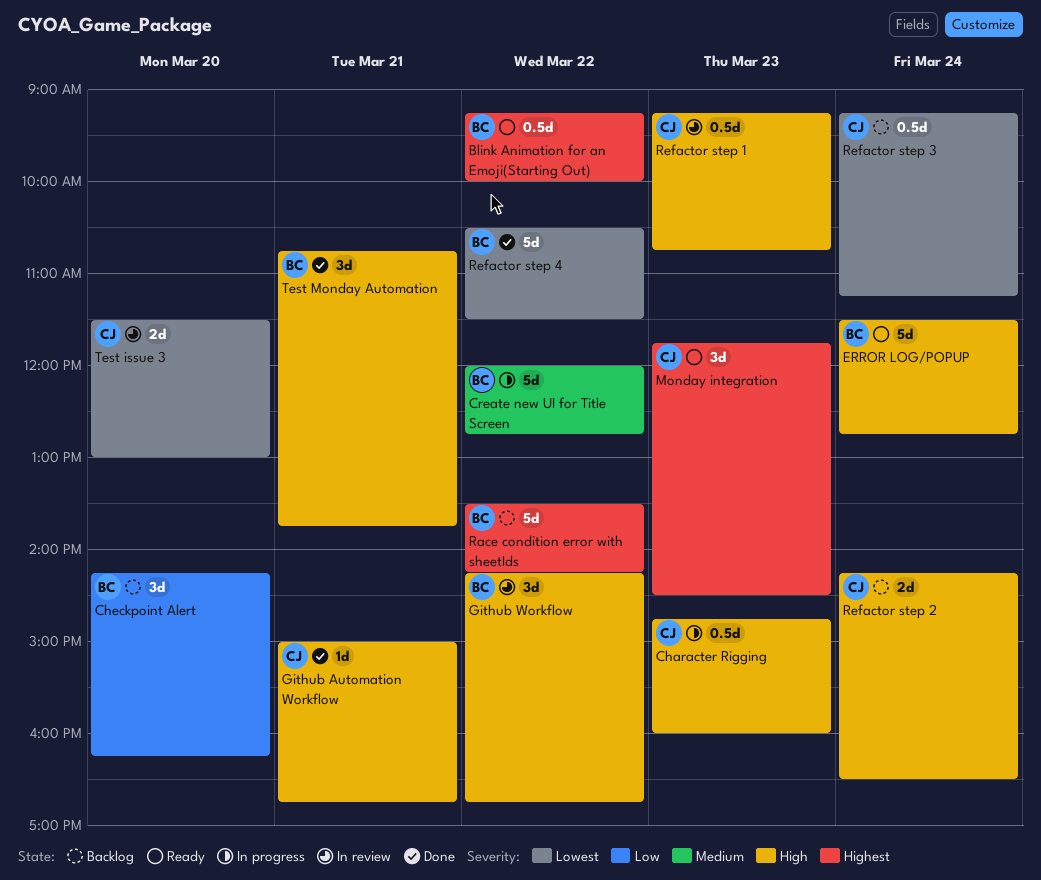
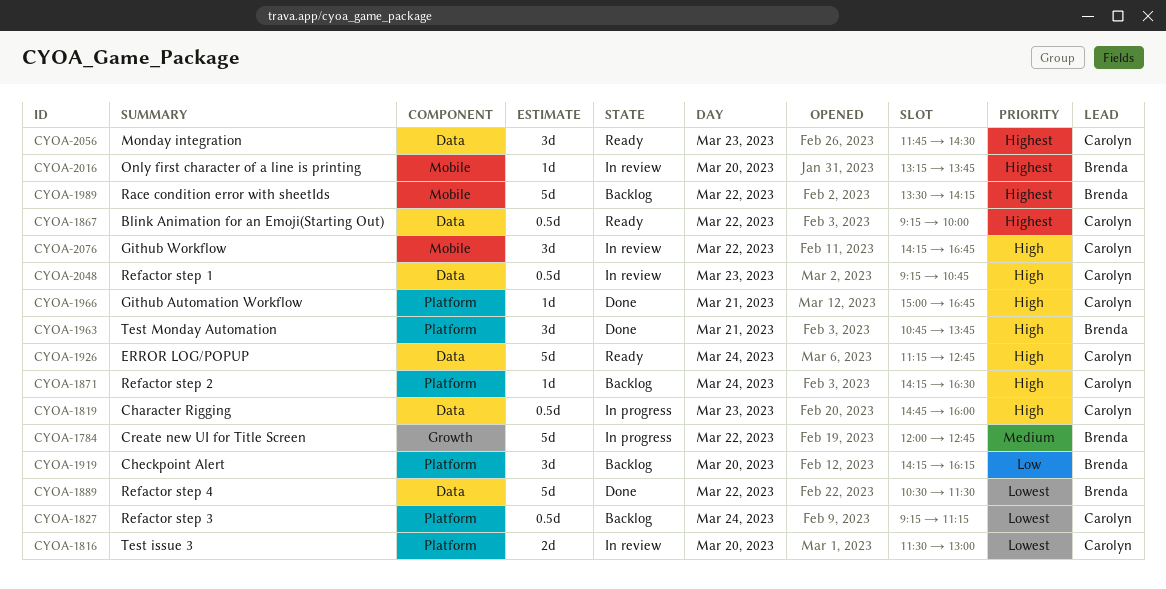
Blink Animation for an Emoji(Starting Out), owner: Brenda -> Carolyn
ERROR LOG/POPUP, owner: Brenda -> Carolyn
ERROR LOG/POPUP, begins: 11:30 -> 11:15
Github Workflow, owner: Brenda -> Carolyn
Only first character of a line is printing: none -> present
Refactor step 2, estimate: 2d -> 1d

